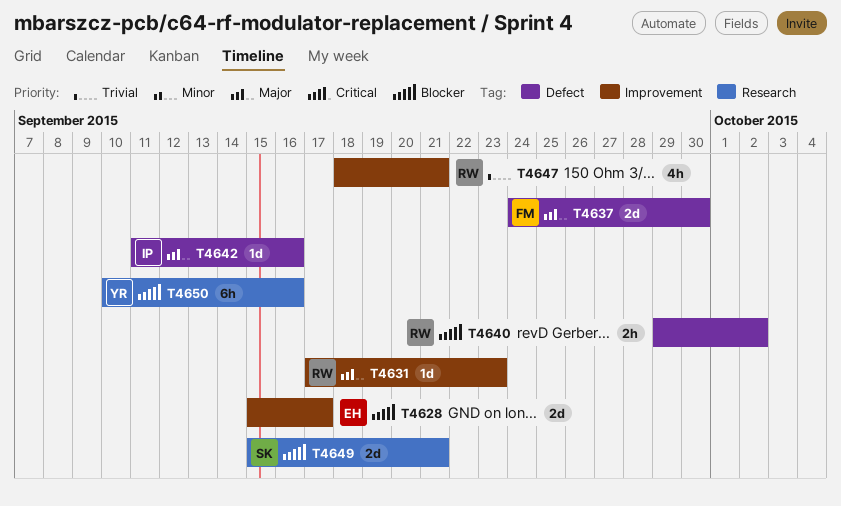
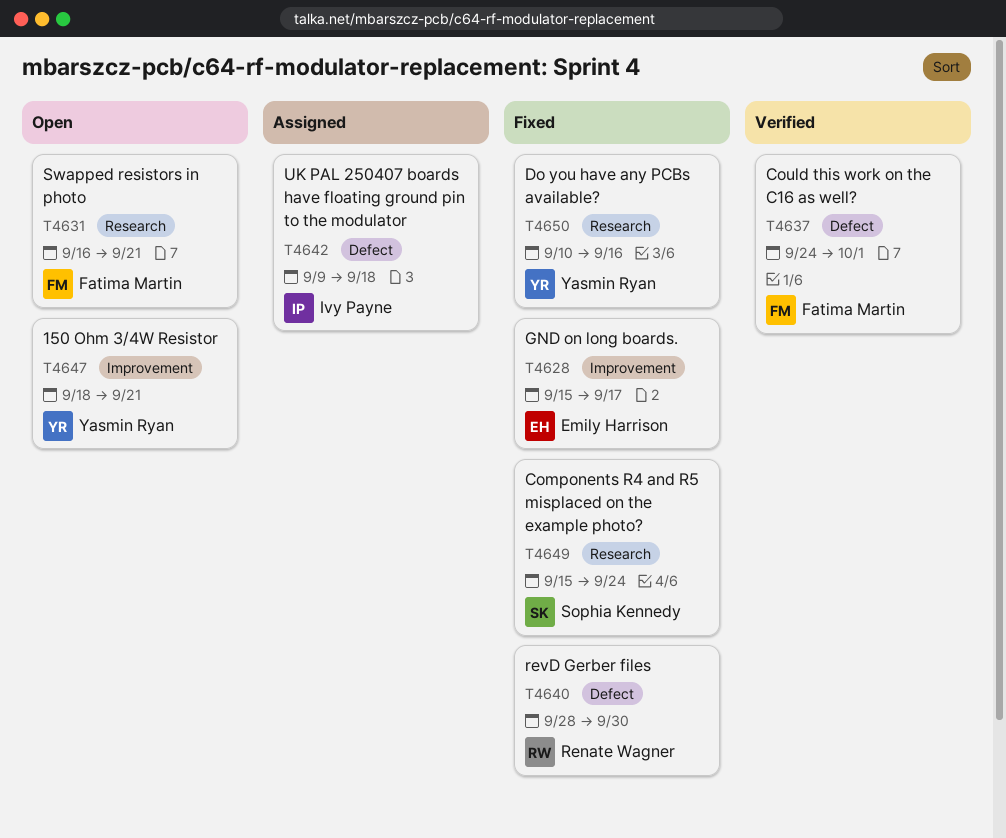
T4631, owner: Renate Wagner -> Fatima Martin
T4631, label: Improvement -> Research
T4631, start: Sep 17 -> Sep 16
T4631, due: Sep 23 -> Sep 21
T4637, due: Sep 30 -> Oct 1
T4640, start: Sep 29 -> Sep 28
T4640, due: Oct 2 -> Sep 30
T4642, start: Sep 11 -> Sep 9
T4642, due: Sep 16 -> Sep 18
T4647, owner: Renate Wagner -> Yasmin Ryan
T4649, due: Sep 21 -> Sep 24

